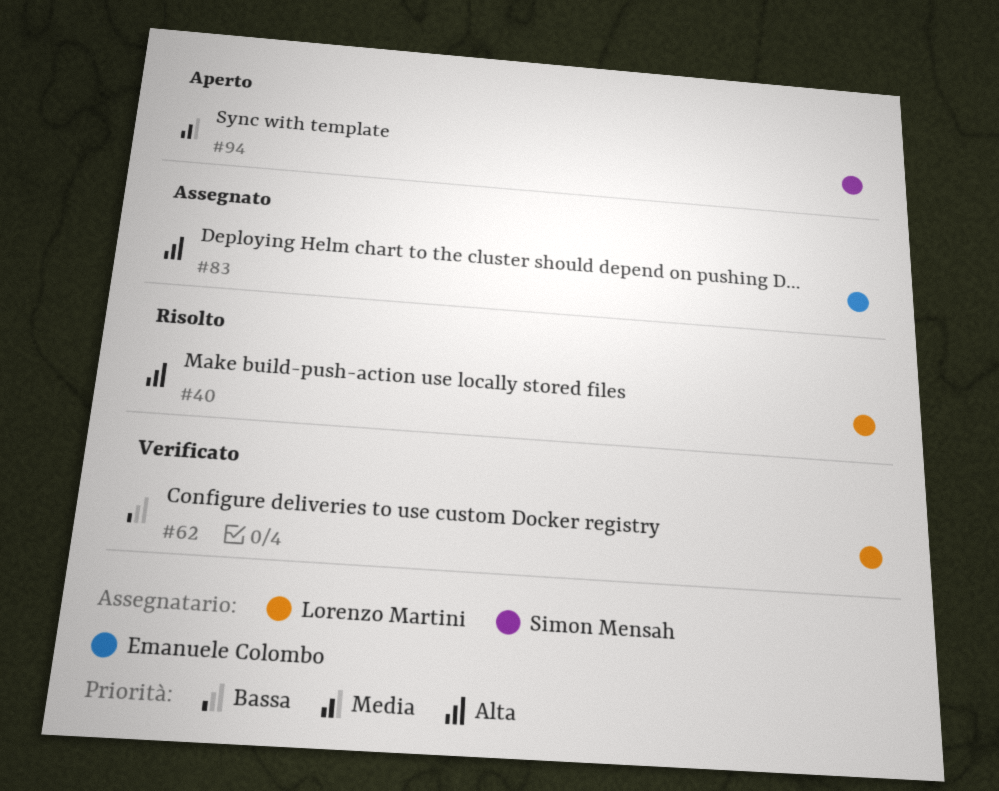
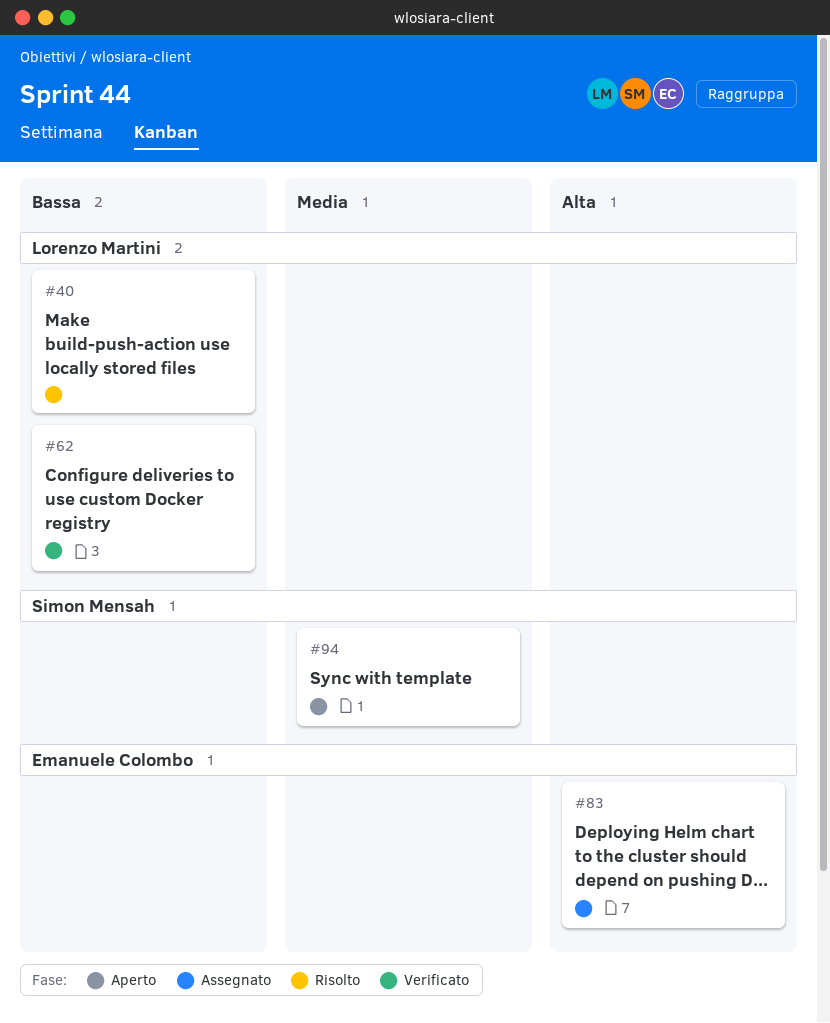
#40, priority: Alta -> Bassa

